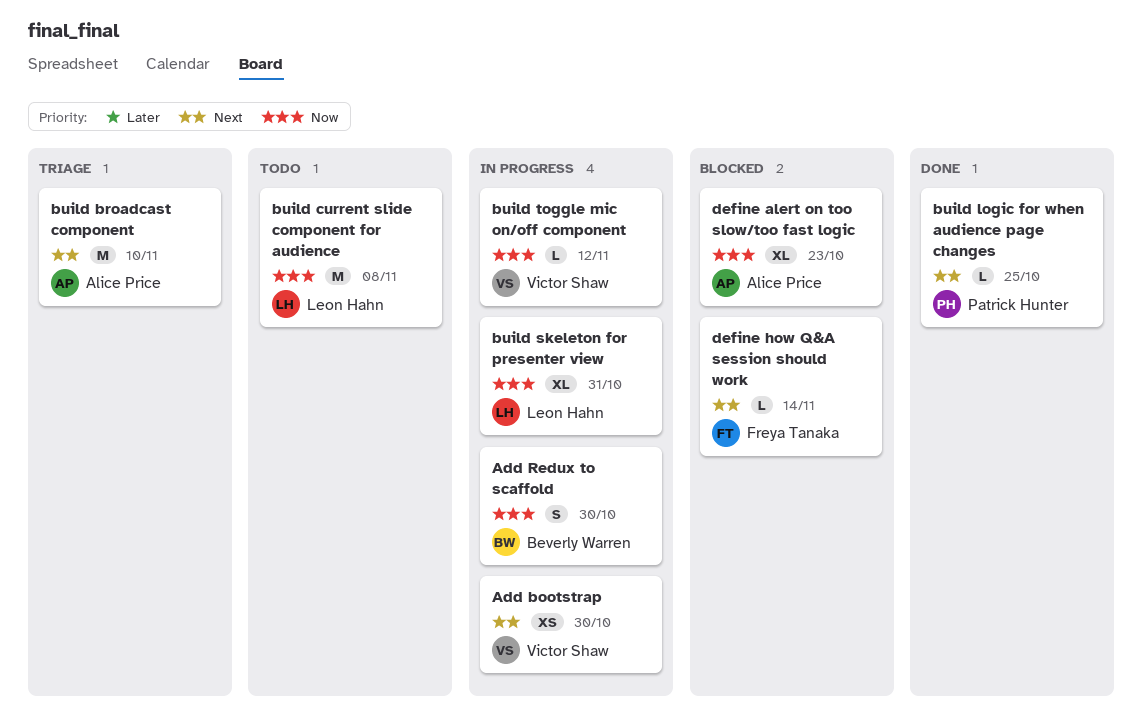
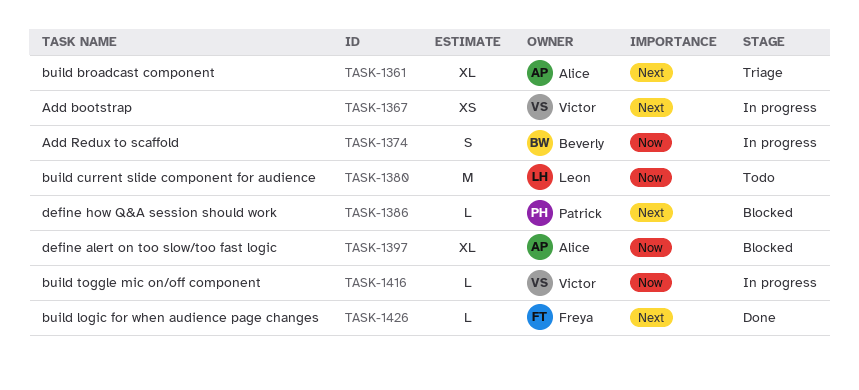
build broadcast component, estimate: M -> XL
build logic for when audience page changes, owner: Patrick Hunter -> Freya Tanaka
build skeleton for presenter view: present -> none
define how Q&A session should work, owner: Freya Tanaka -> Patrick Hunter

